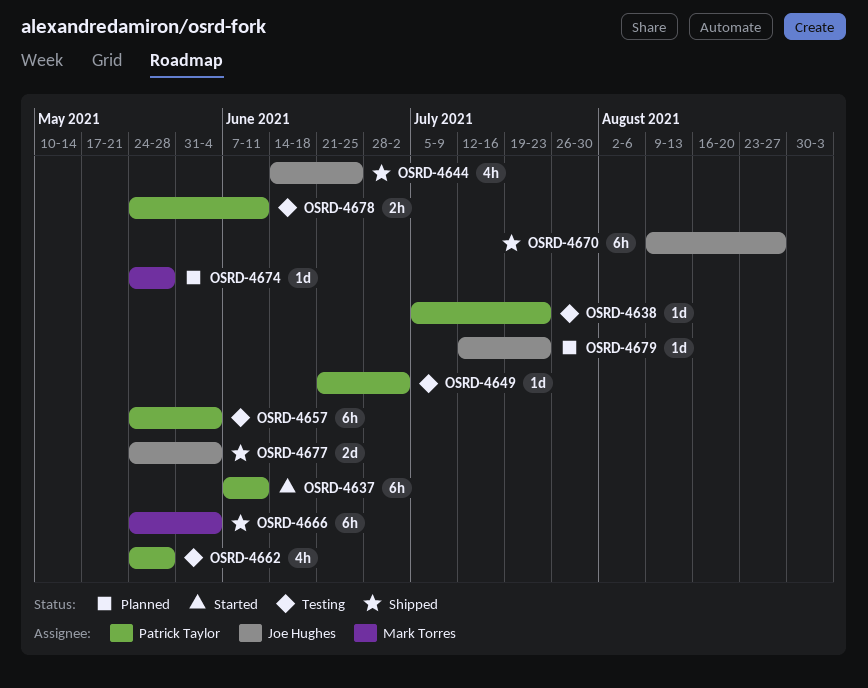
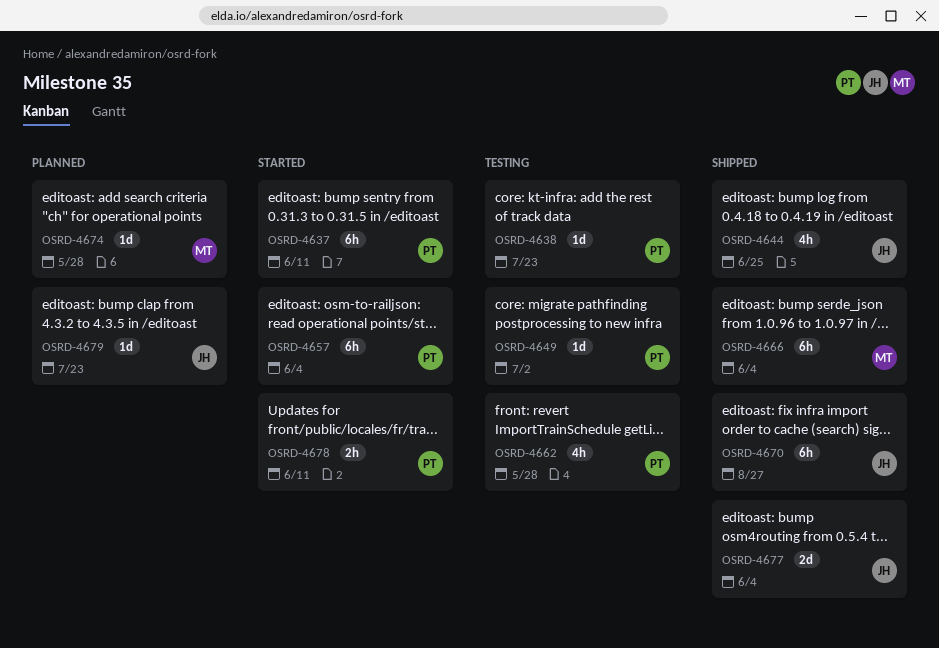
OSRD-4657, status: Testing -> Started
OSRD-4678, status: Testing -> Started

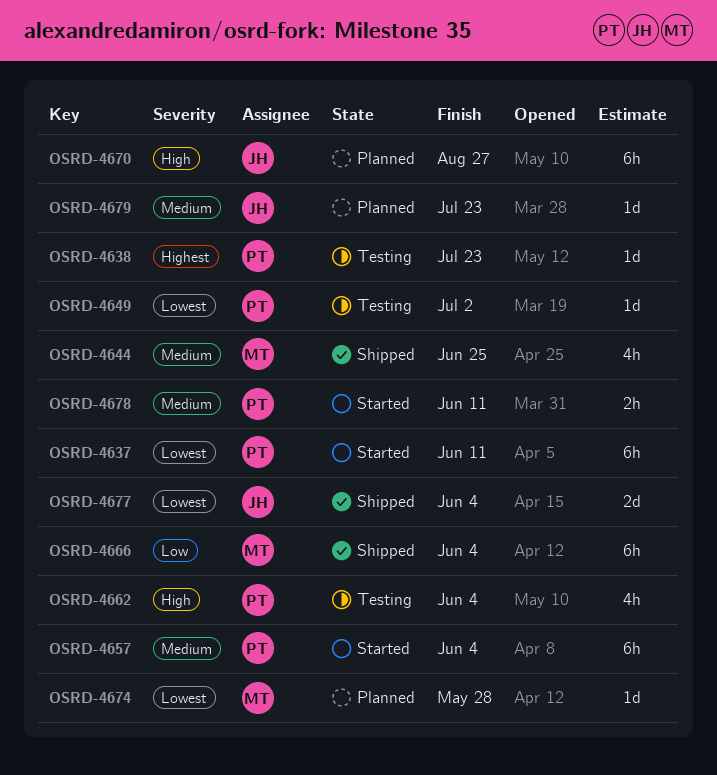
OSRD-4644, owner: JH -> MT
OSRD-4662, due: May 28 -> Jun 4
OSRD-4670, status: Shipped -> Planned

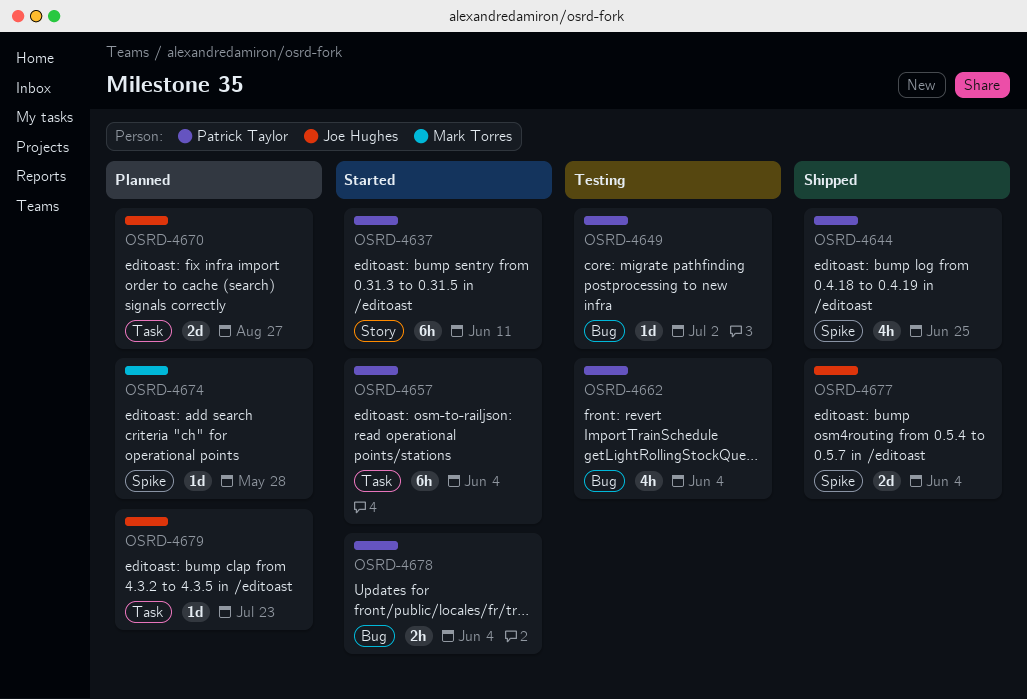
OSRD-4638: present -> none
OSRD-4644, owner: Mark Torres -> Patrick Taylor
OSRD-4666: present -> none
OSRD-4670, estimate: 6h -> 2d
OSRD-4678, due: Jun 11 -> Jun 4

